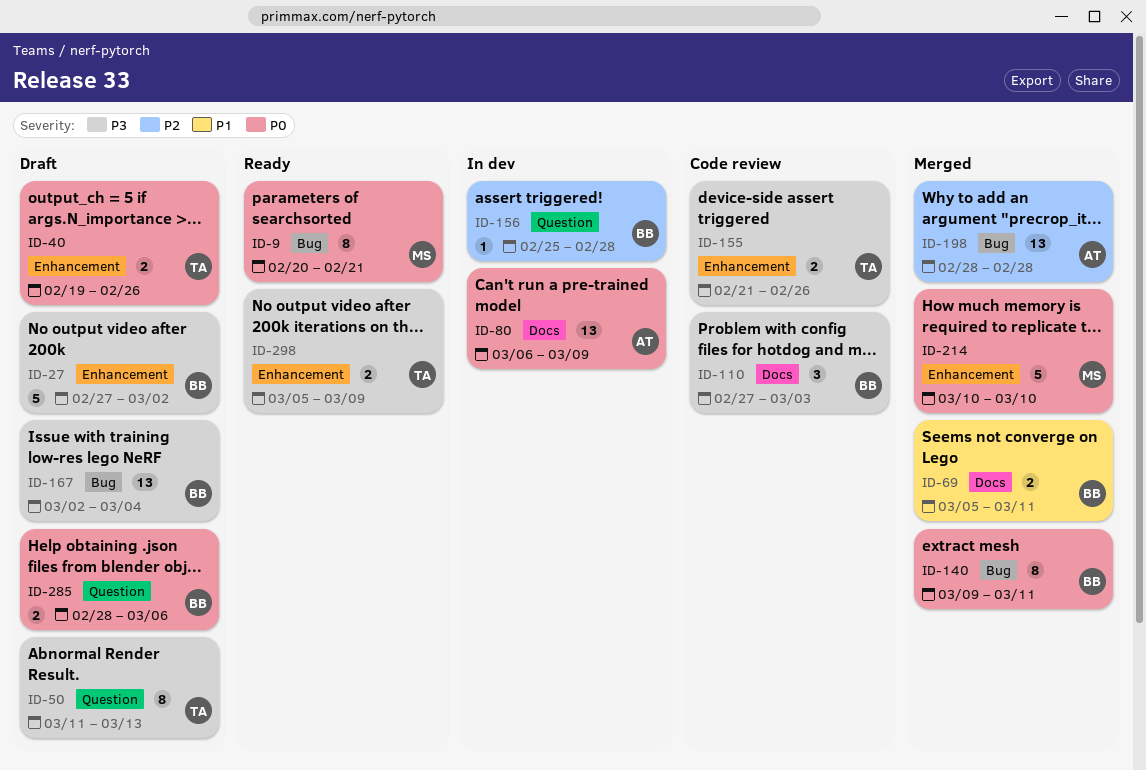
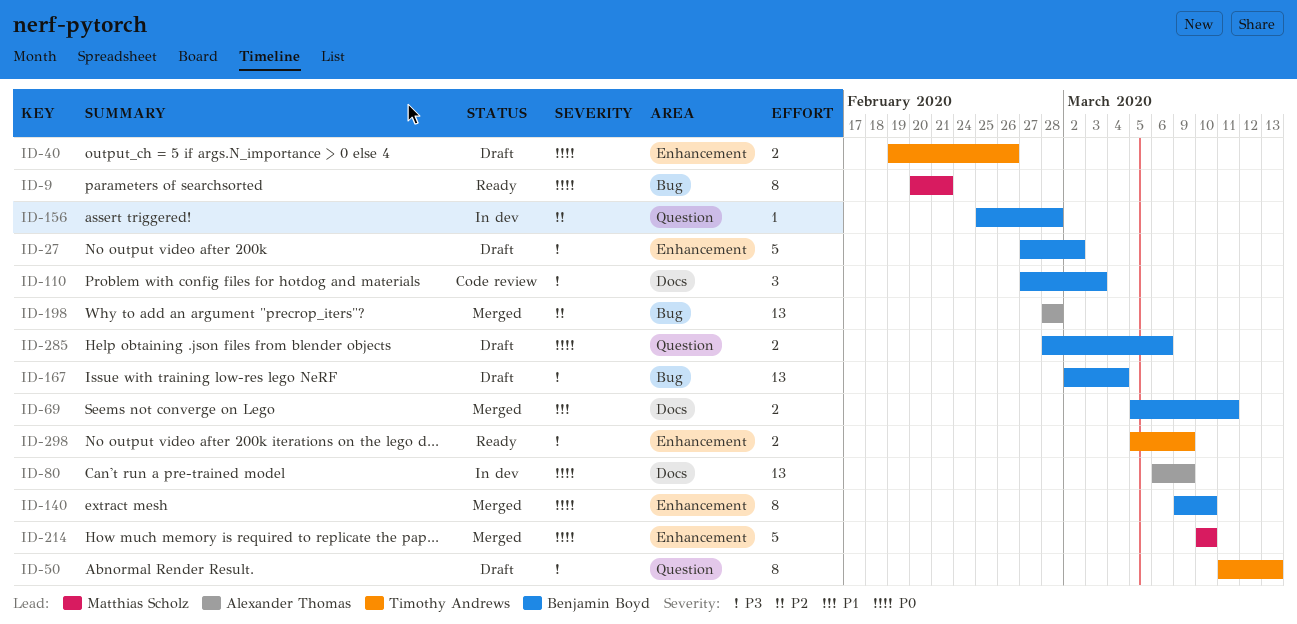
ID-140, label: Bug -> Enhancement
ID-140, due: Mar 11 -> Mar 10
ID-155: present -> none

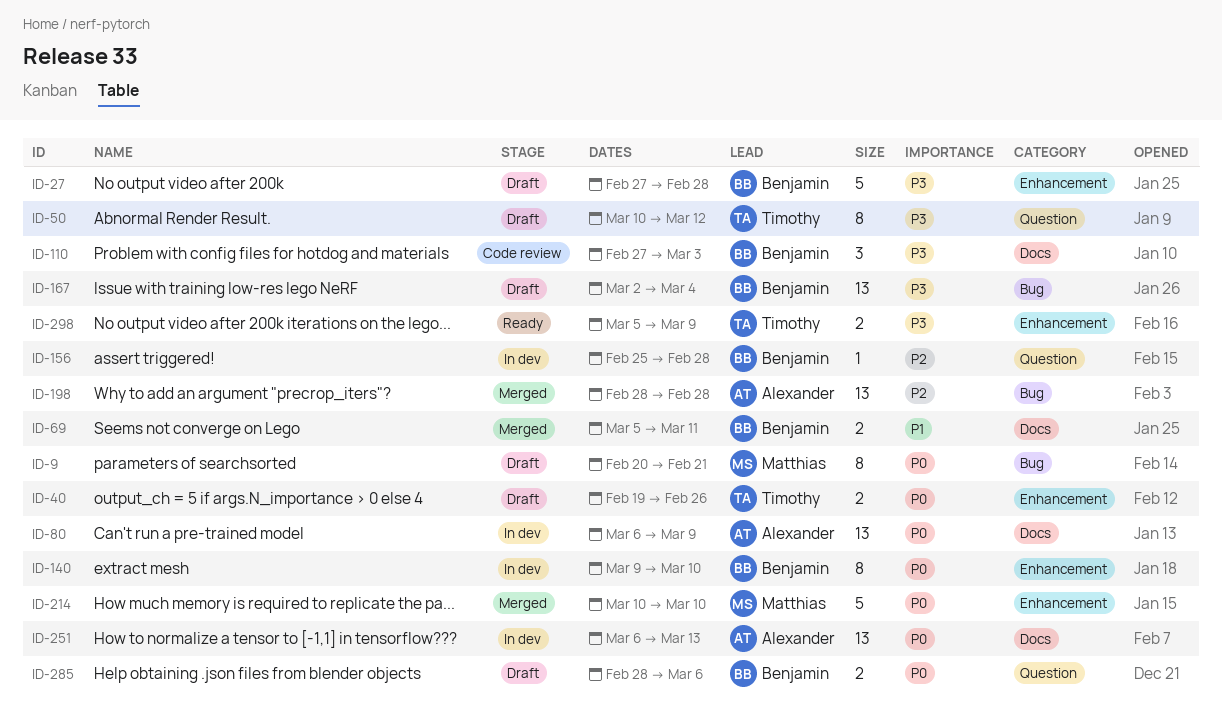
ID-9, status: Ready -> Draft
ID-27, due: Mar 2 -> Feb 28
ID-50, start: Mar 11 -> Mar 10
ID-50, due: Mar 13 -> Mar 12
ID-140, status: Merged -> In dev
ID-251: none -> present

